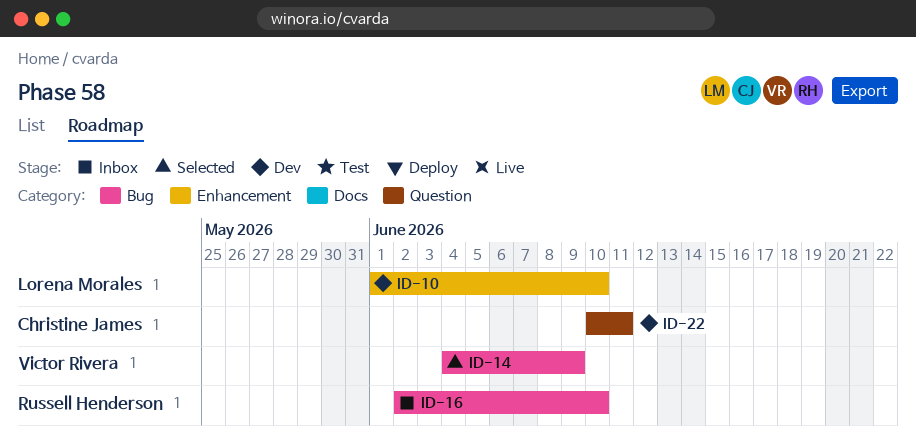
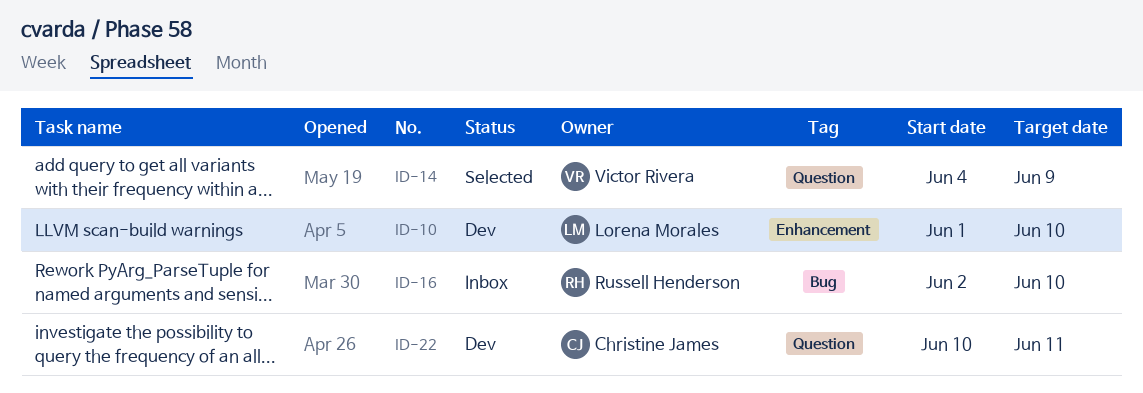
ID-14, label: Bug -> Question

